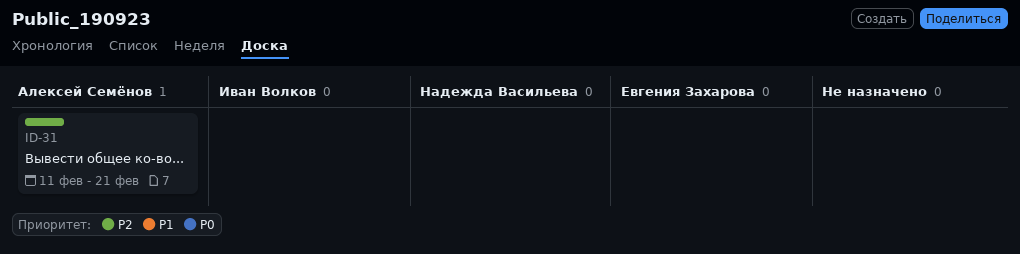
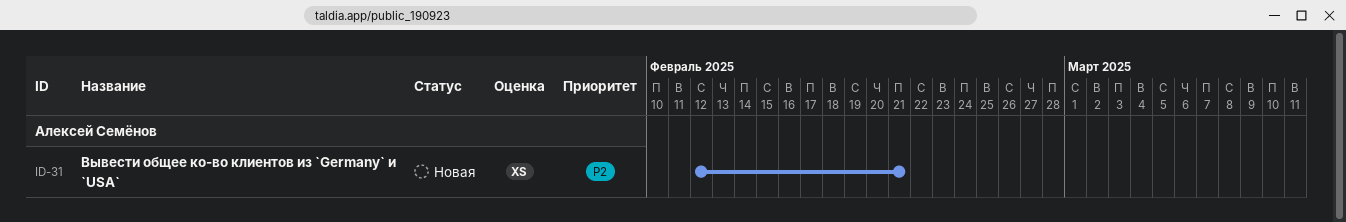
ID-31, start: Feb 11 -> Feb 12

